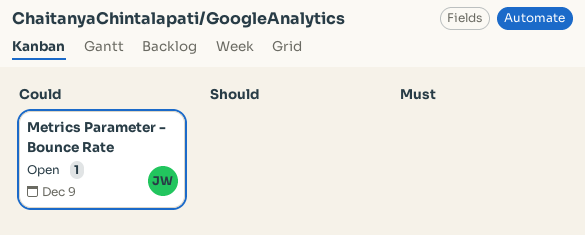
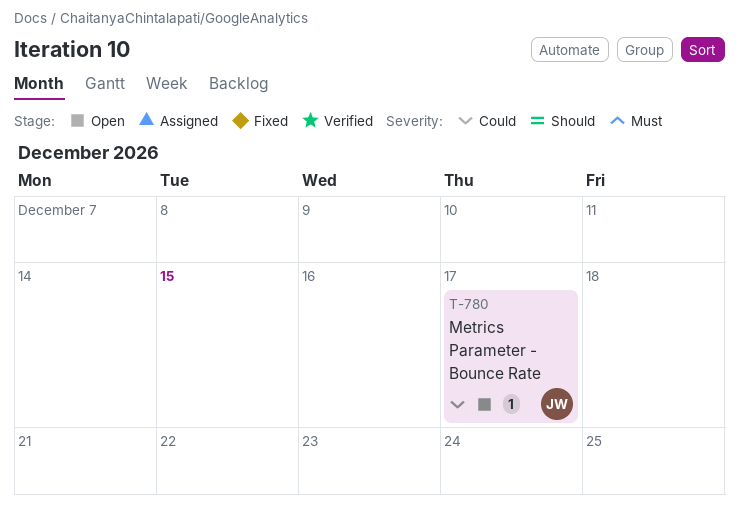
Metrics Parameter - Bounce Rate, due: Dec 9 -> Dec 17

